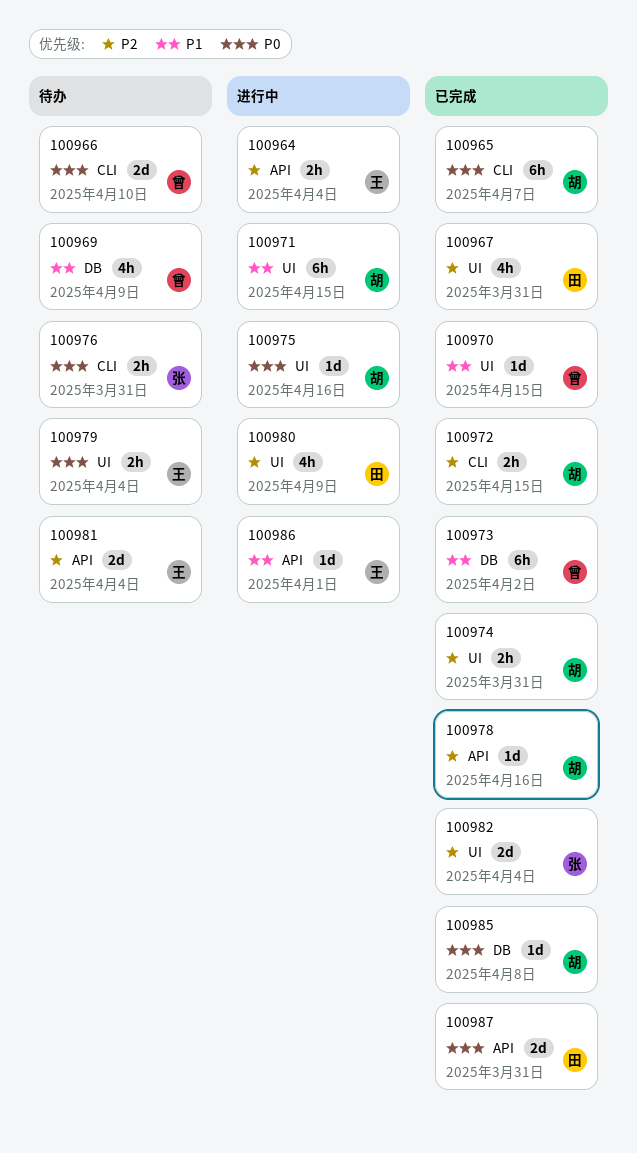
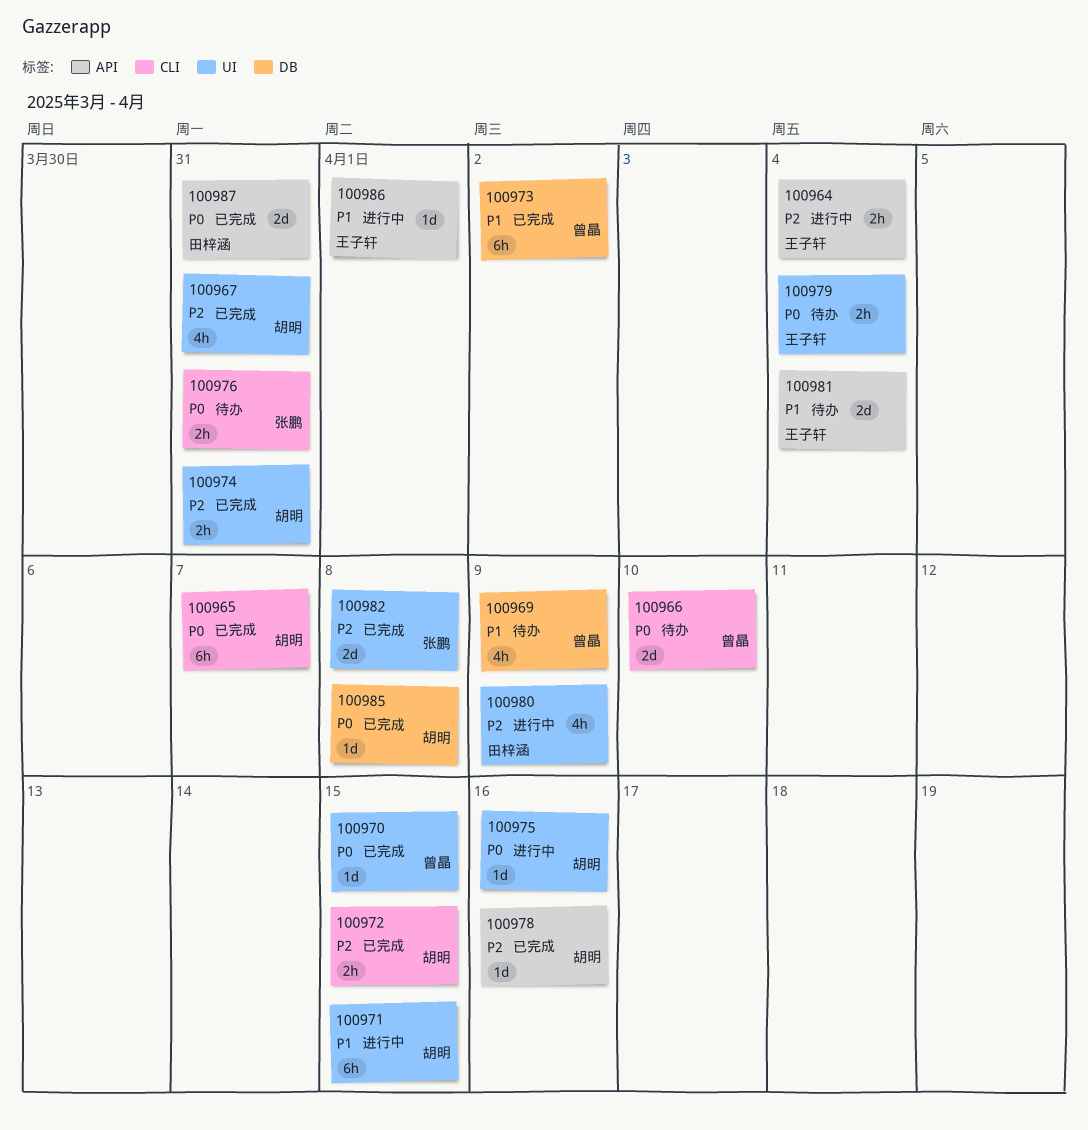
100967, owner: 田梓涵 -> 胡明
100970, priority: P1 -> P0
100981, priority: P2 -> P1
100982, due: Apr 4 -> Apr 8

